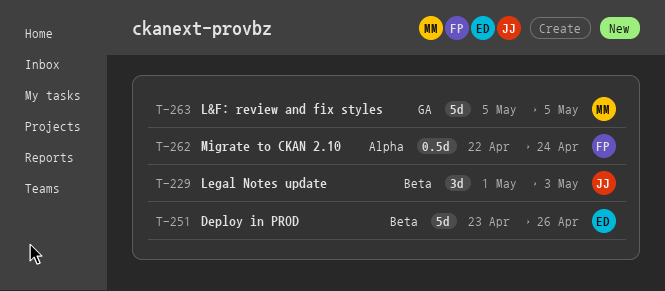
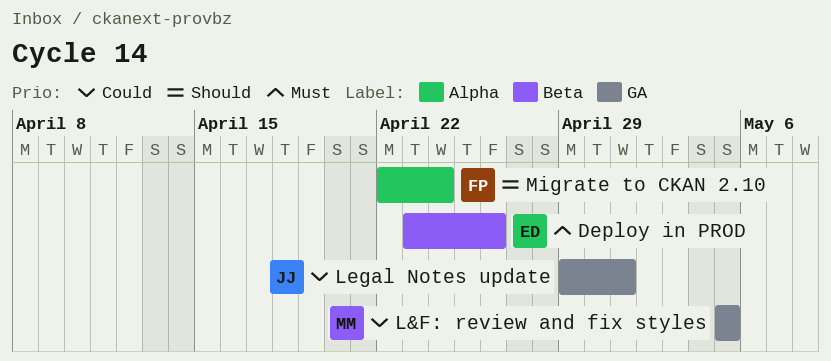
Legal Notes update, label: Beta -> GA
Legal Notes update, start: May 1 -> Apr 29
Legal Notes update, due: May 3 -> May 1

